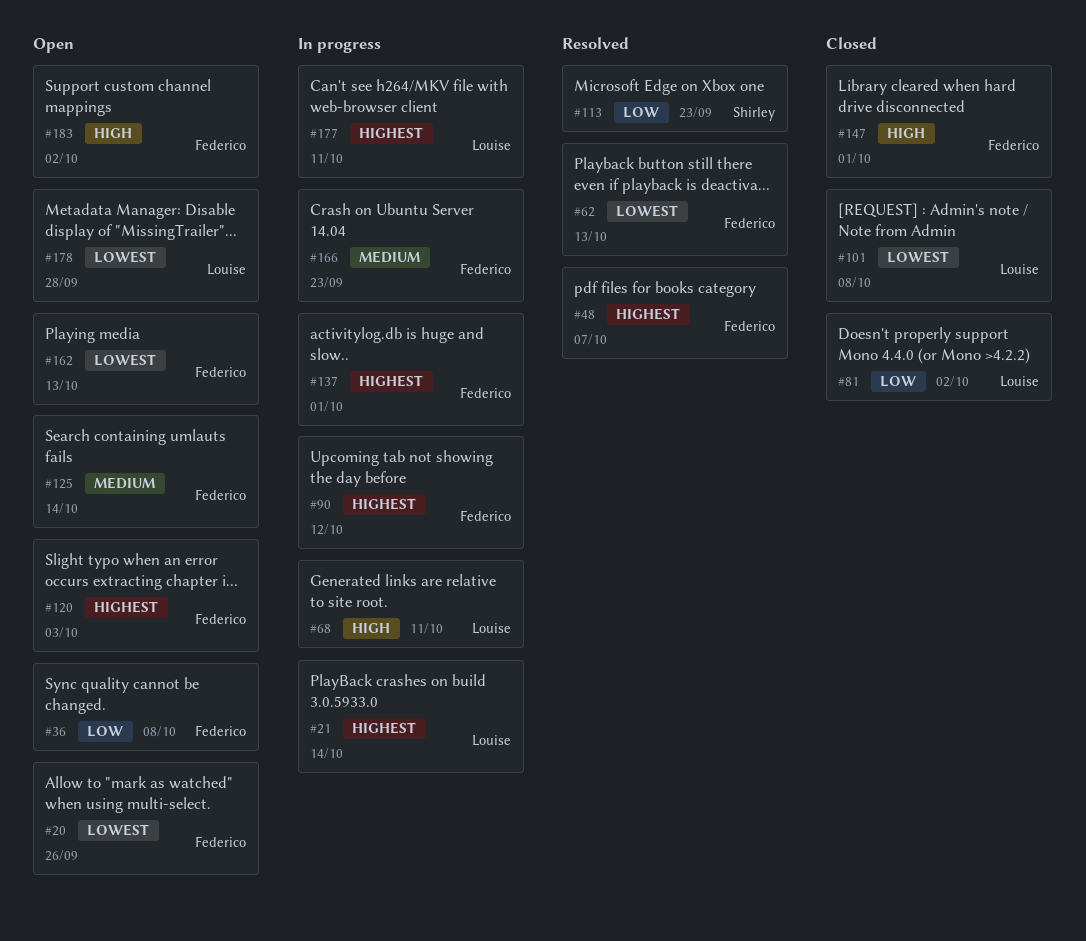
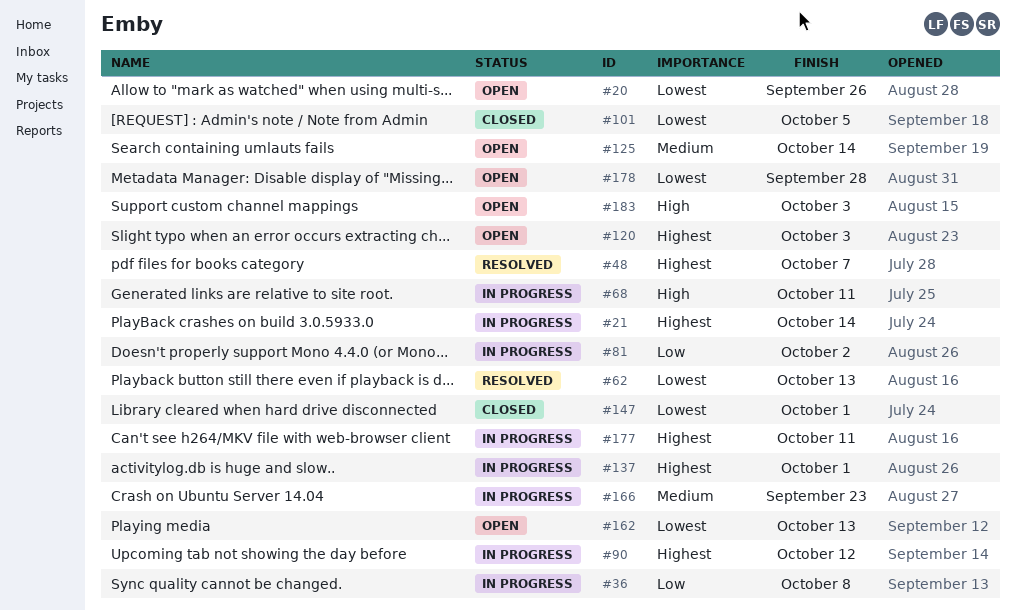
#36, status: Open -> In progress
#81, status: Closed -> In progress
#101, due: Oct 8 -> Oct 5
#113: present -> none
#147, priority: High -> Lowest
#183, due: Oct 2 -> Oct 3

